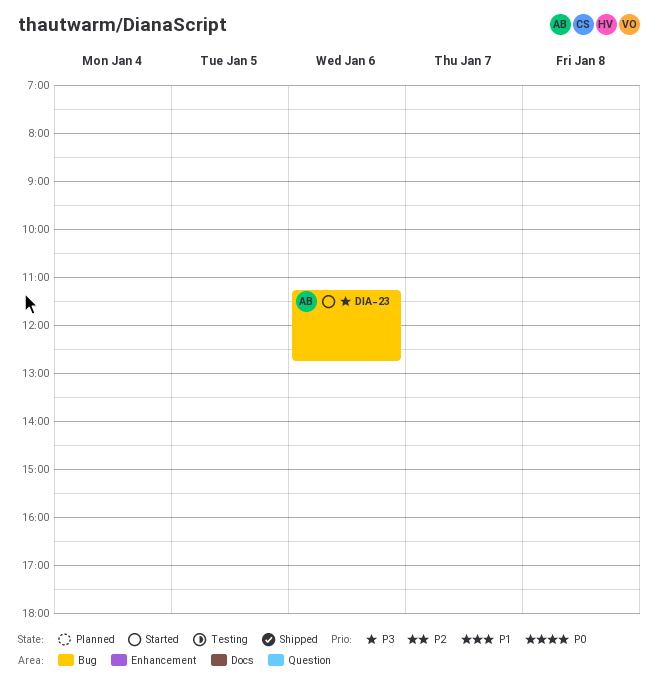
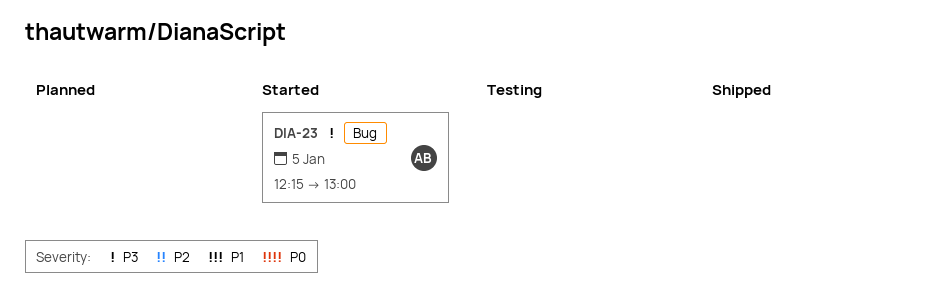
DIA-23, day: Jan 6 -> Jan 5
DIA-23, begins: 11:15 -> 12:15
DIA-23, ends: 12:45 -> 13:00

